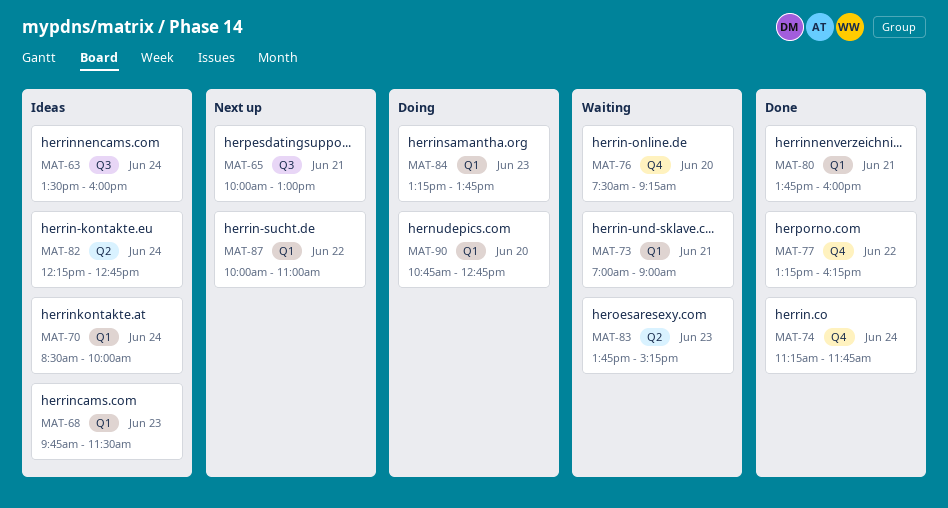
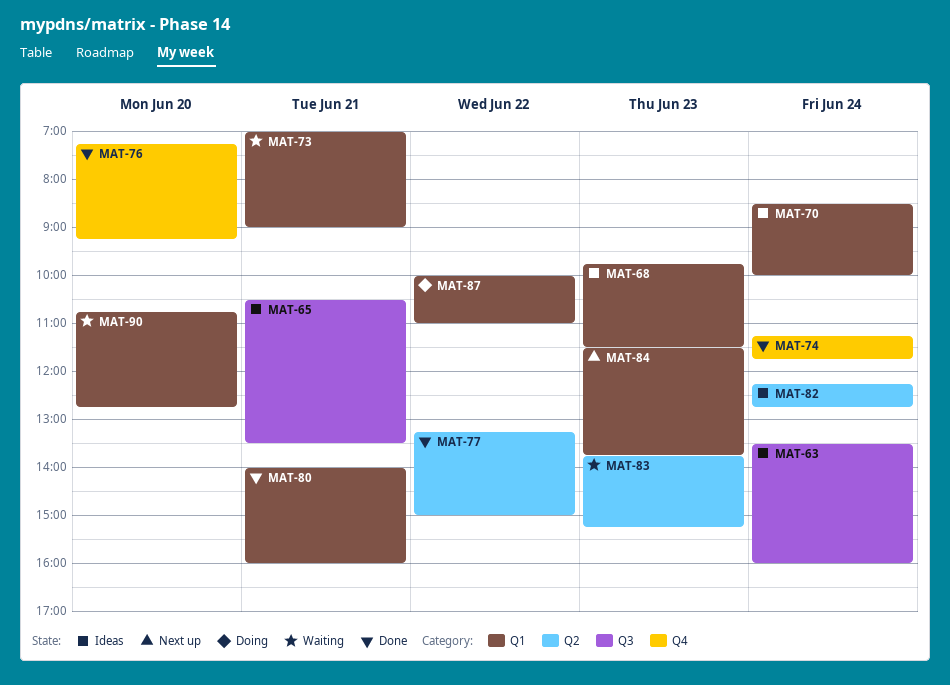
MAT-65, status: Next up -> Ideas
MAT-65, begins: 10:00 -> 10:30
MAT-65, ends: 13:00 -> 13:30
MAT-76, status: Waiting -> Done
MAT-76, begins: 07:30 -> 07:15
MAT-77, label: Q4 -> Q2
MAT-77, ends: 16:15 -> 15:00
MAT-80, begins: 13:45 -> 14:00
MAT-84, status: Doing -> Next up
MAT-84, begins: 13:15 -> 11:30
MAT-87, status: Next up -> Doing
MAT-90, status: Doing -> Waiting

